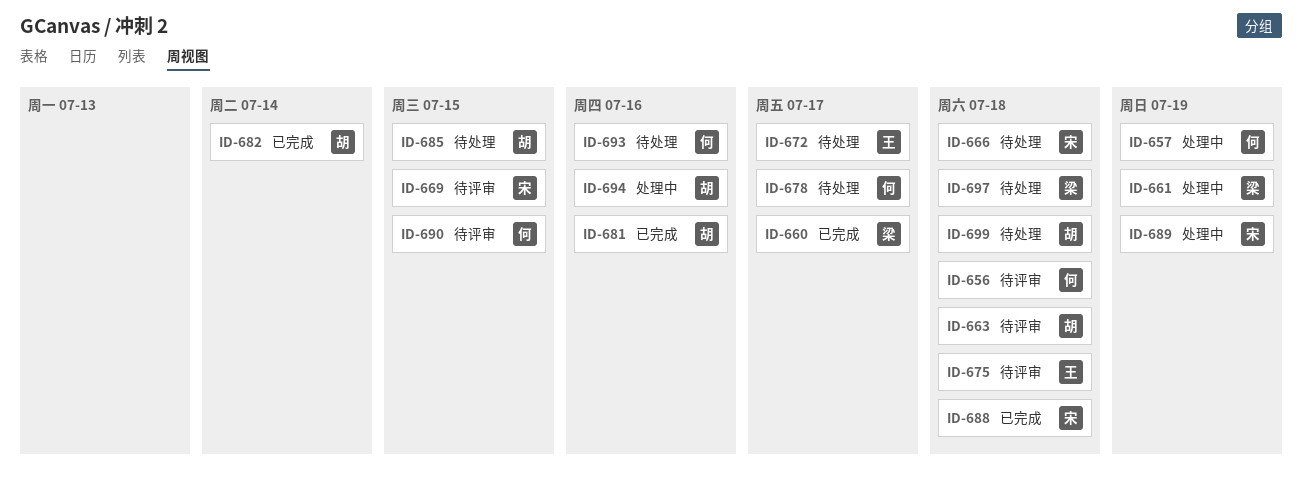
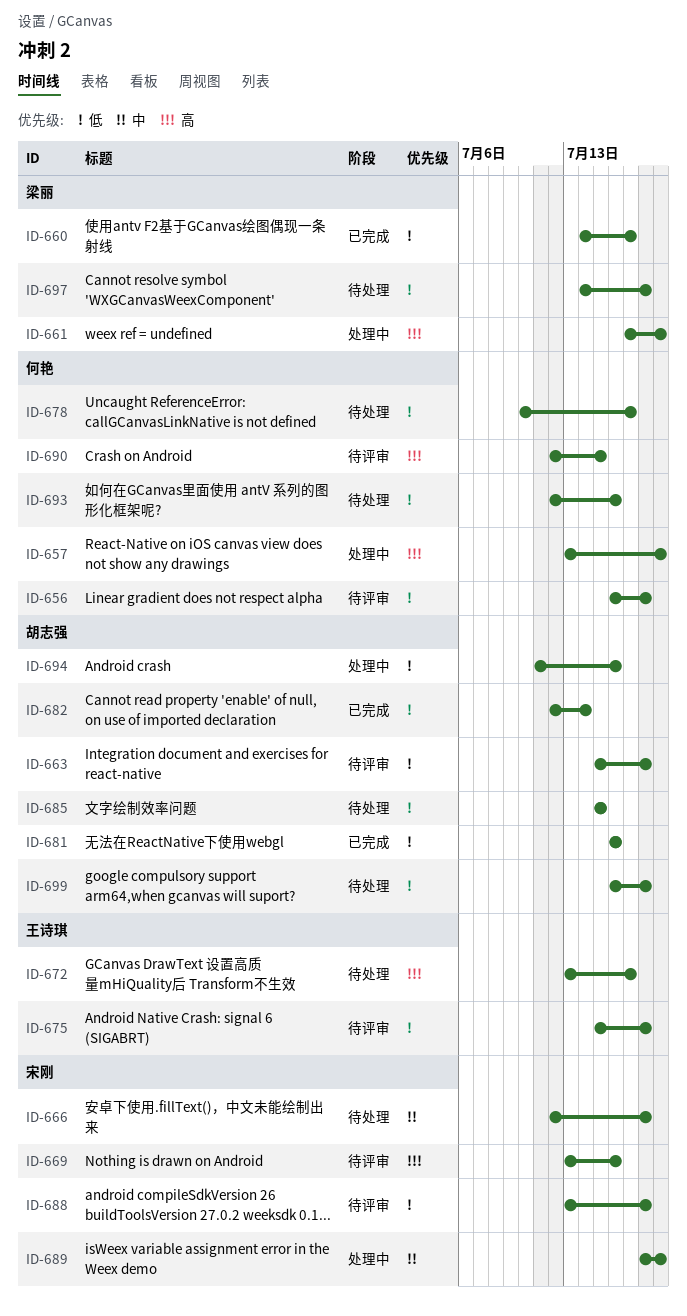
ID-669, due: Jul 15 -> Jul 16
ID-688, status: 已完成 -> 待评审

